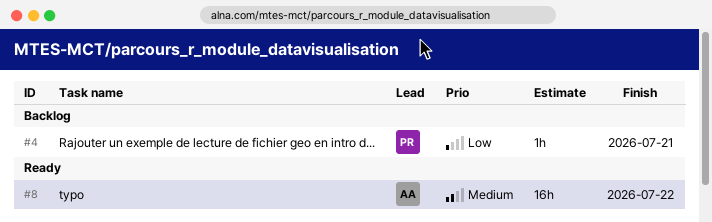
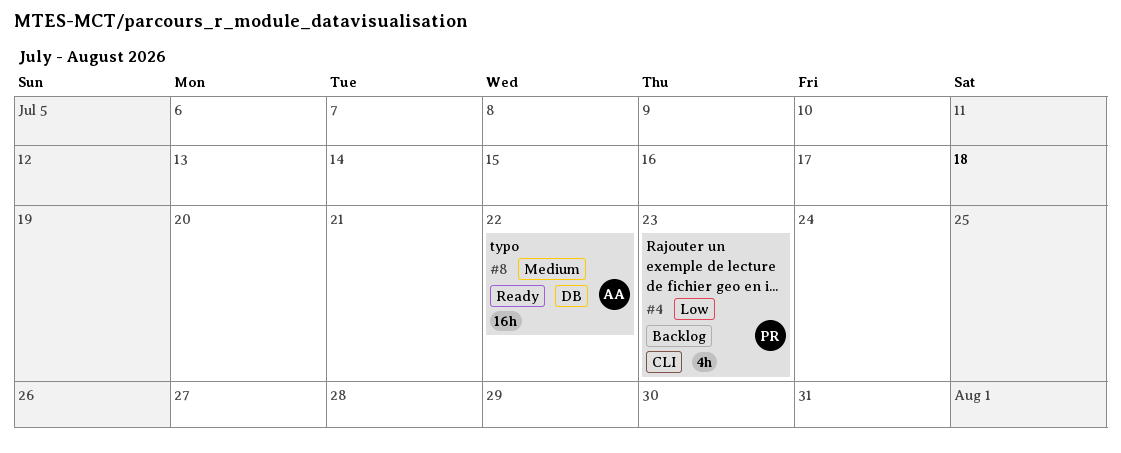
#4, estimate: 1h -> 4h
#4, due: Jul 21 -> Jul 23

